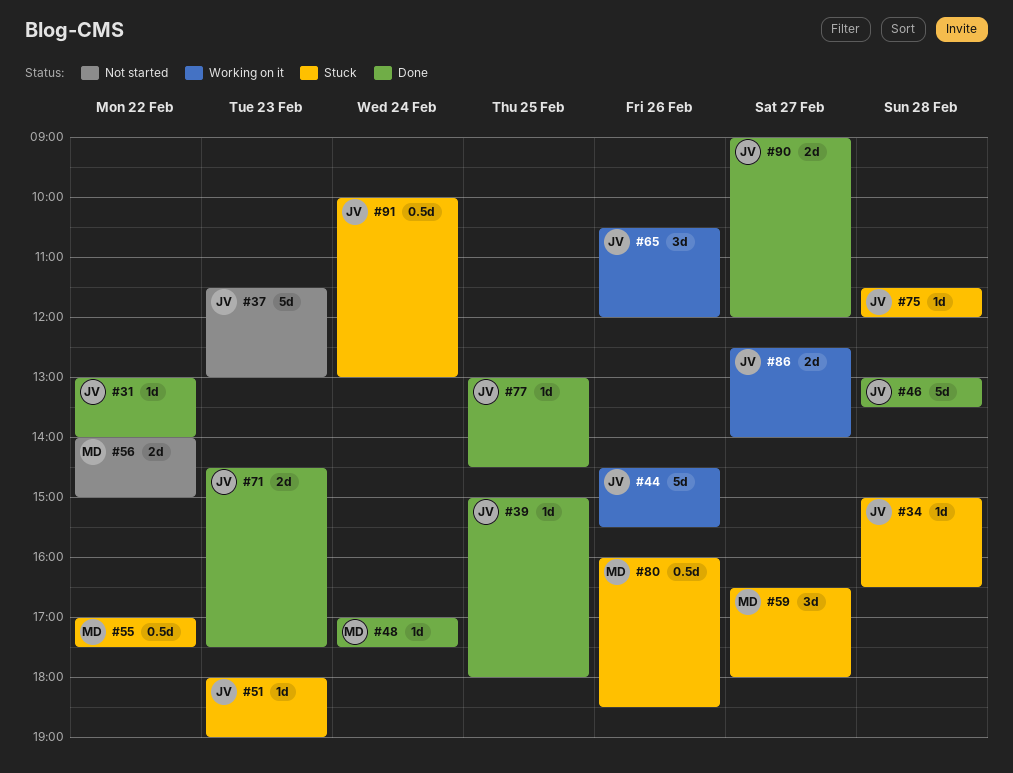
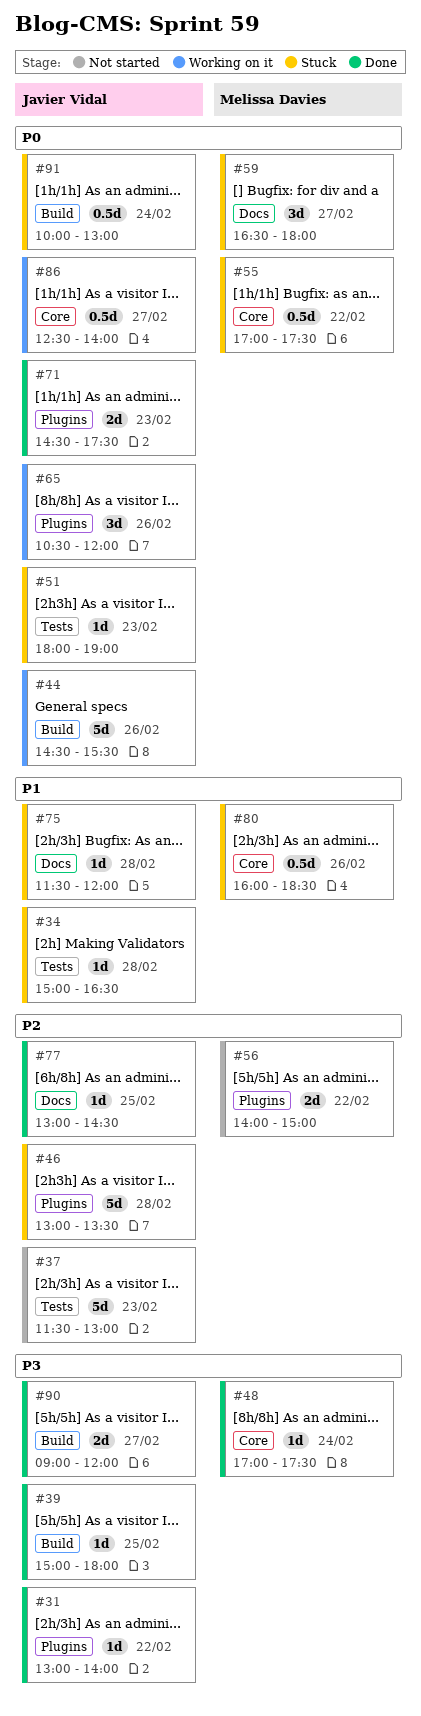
#46, status: Done -> Stuck
#86, estimate: 2d -> 0.5d

